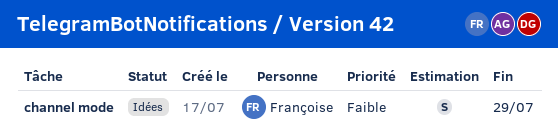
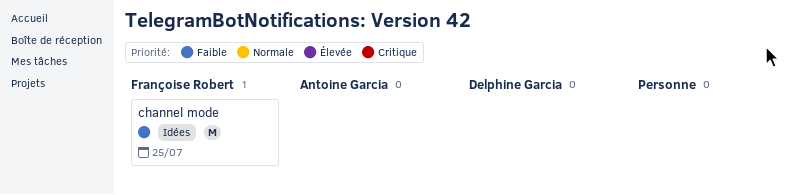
channel mode, estimate: S -> M
channel mode, due: Jul 29 -> Jul 25

